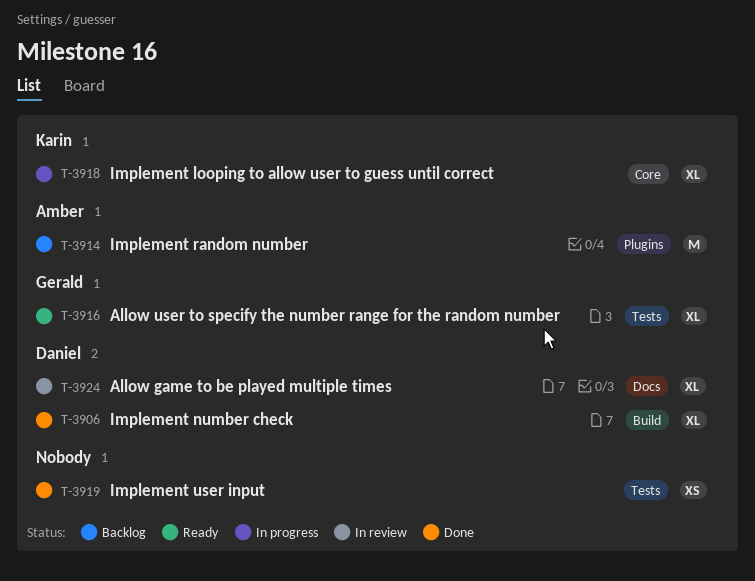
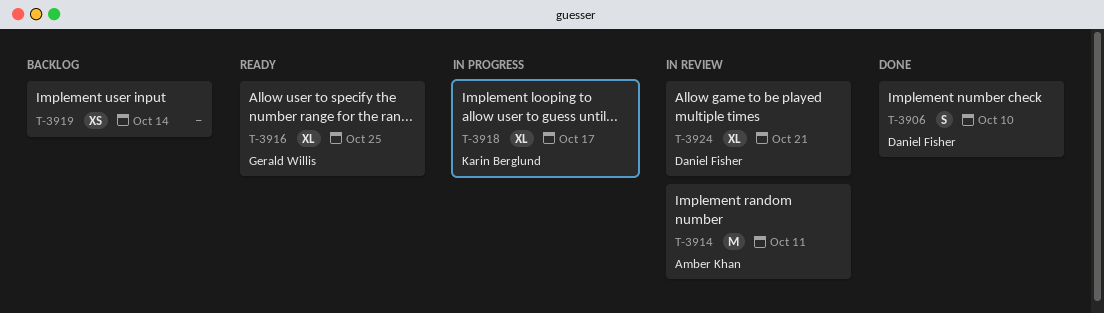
T-3906, estimate: XL -> S
T-3914, status: Backlog -> In review
T-3919, status: Done -> Backlog

